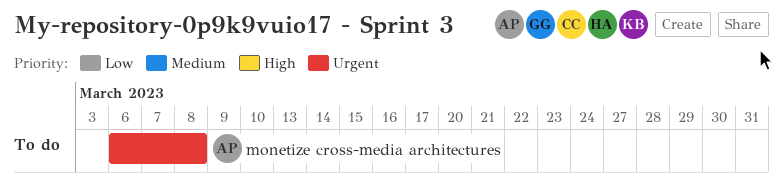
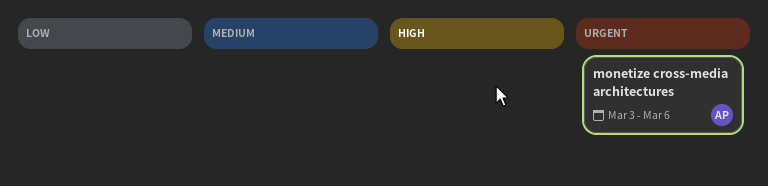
monetize cross-media architectures, start: Mar 6 -> Mar 3
monetize cross-media architectures, due: Mar 8 -> Mar 6

